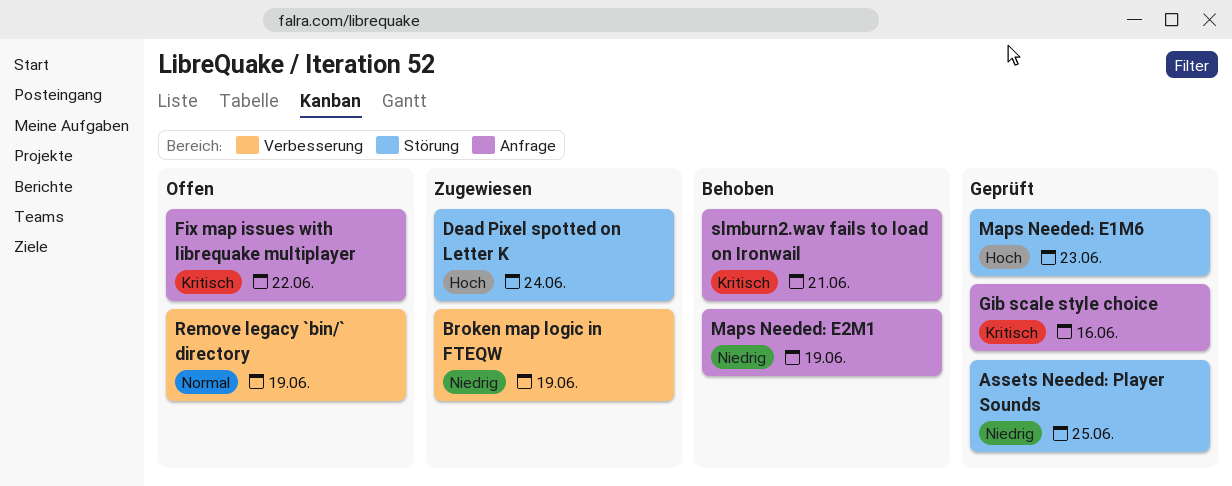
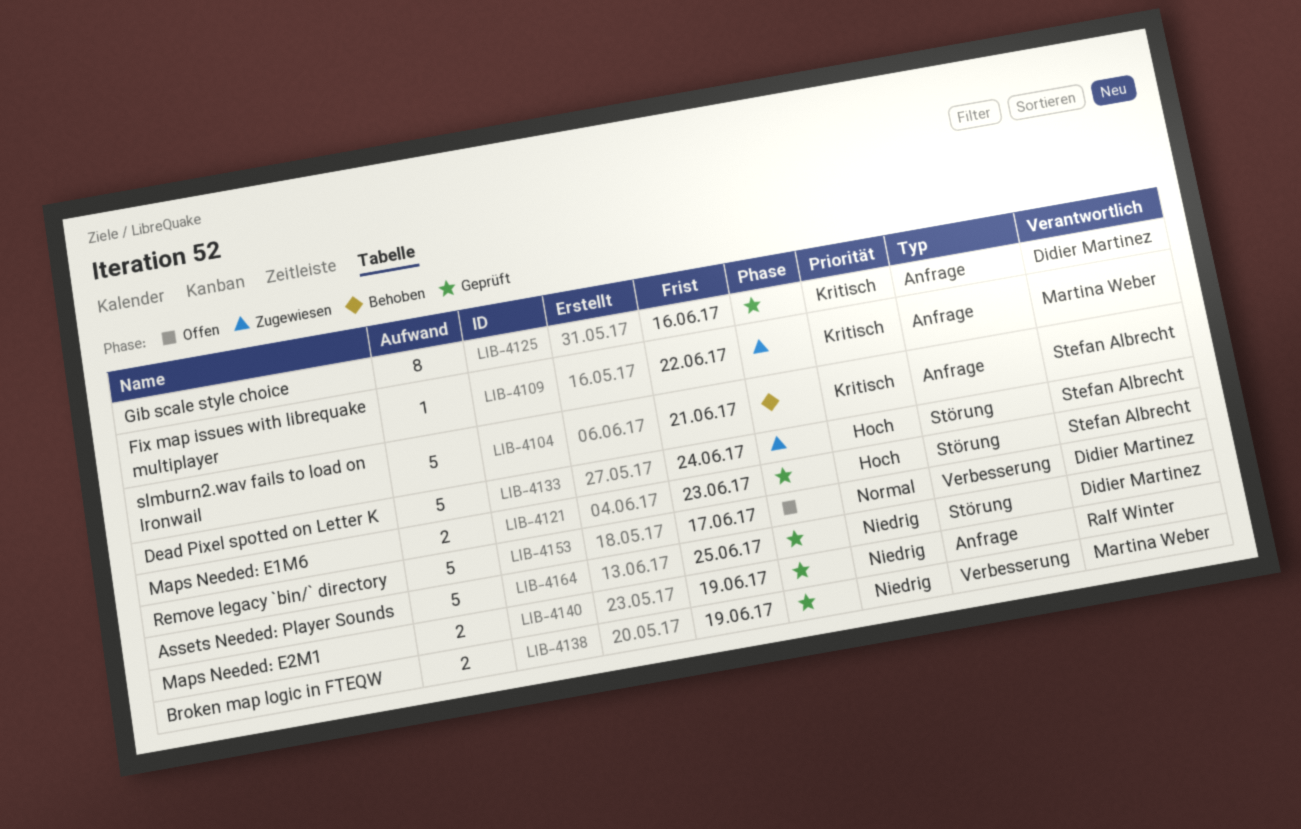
Broken map logic in FTEQW, status: Zugewiesen -> Geprüft
Fix map issues with librequake multiplayer, status: Offen -> Zugewiesen
Maps Needed: E2M1, status: Behoben -> Geprüft
Remove legacy `bin/` directory, due: Jun 19 -> Jun 17

